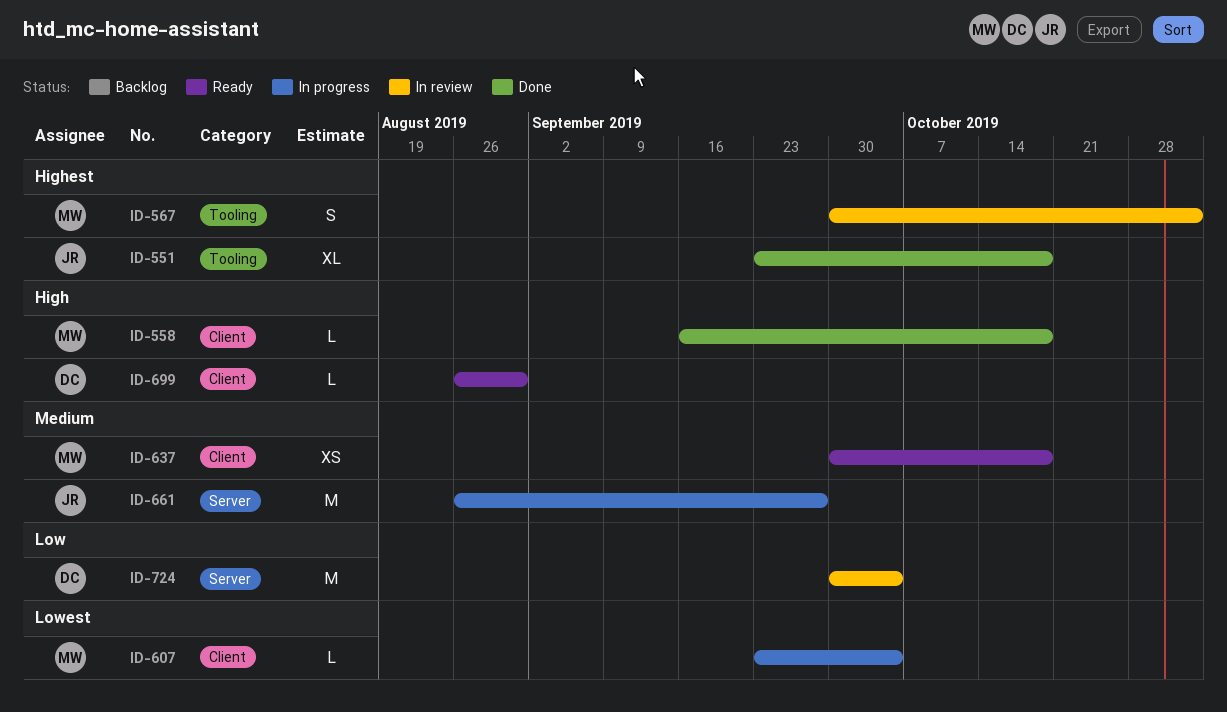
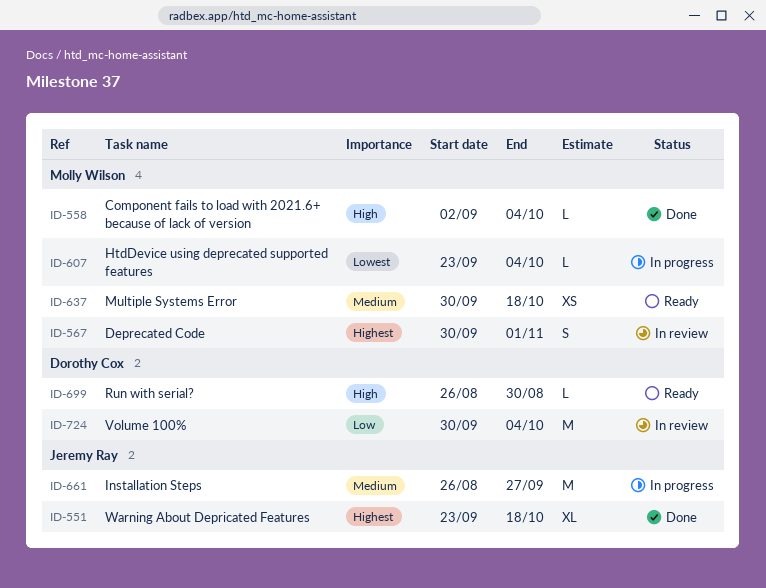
ID-558, start: Sep 16 -> Sep 2
ID-558, due: Oct 18 -> Oct 4

